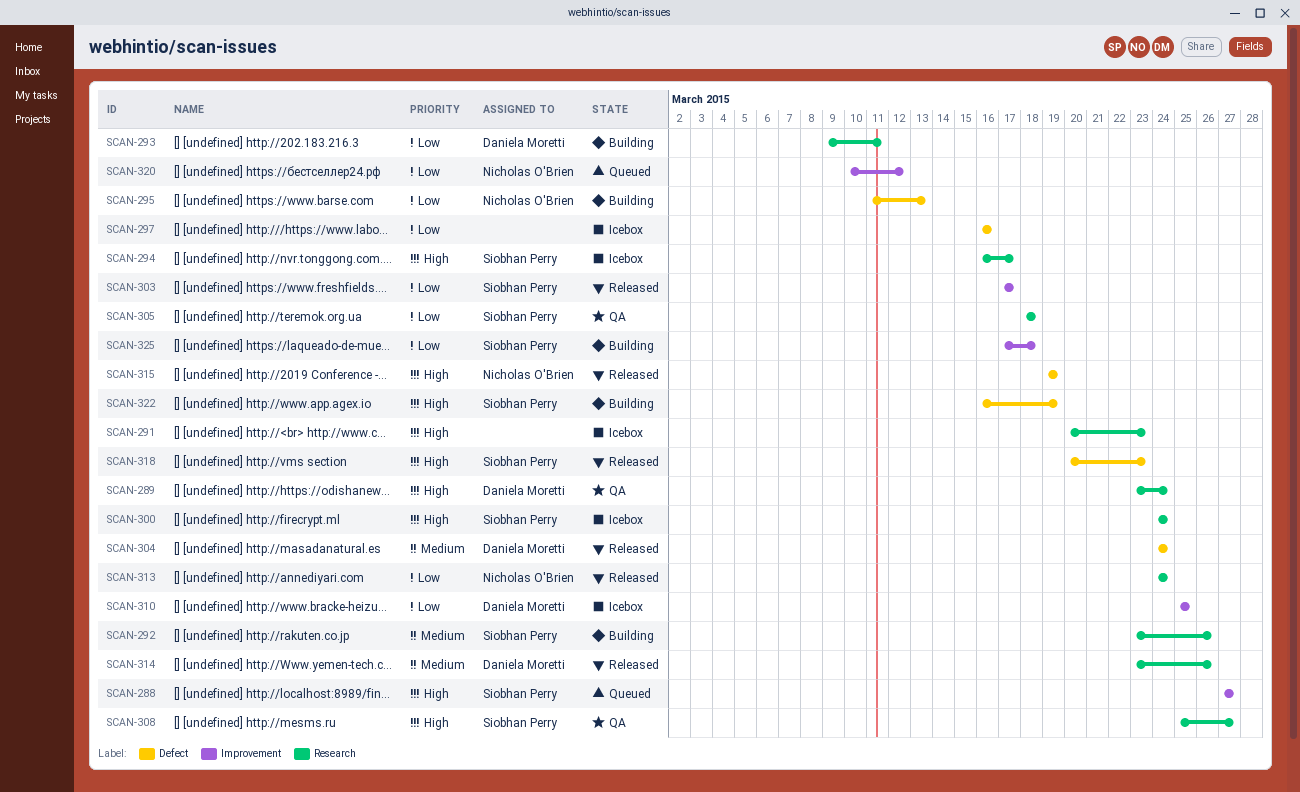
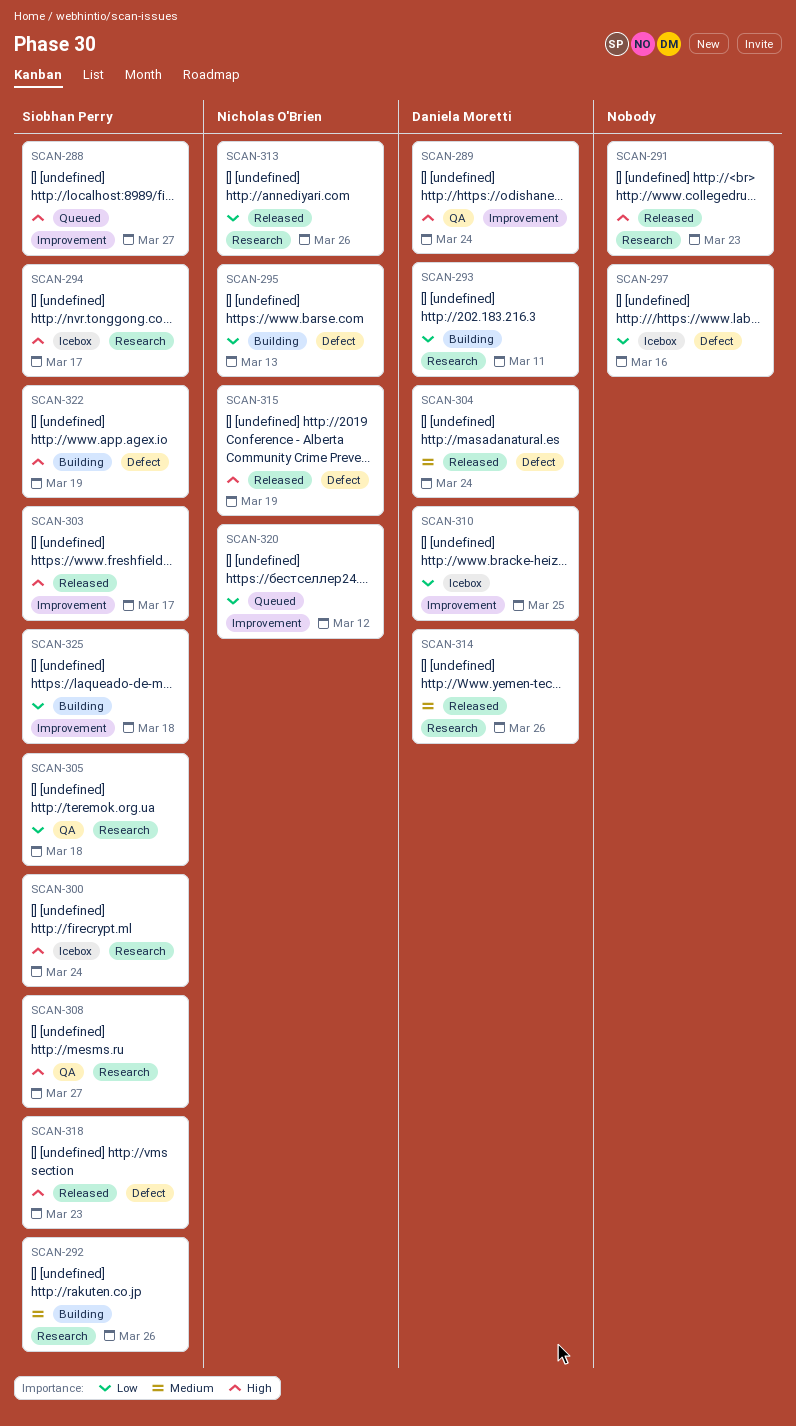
SCAN-289, label: Research -> Improvement
SCAN-291, status: Icebox -> Released
SCAN-303, priority: Low -> High
SCAN-313, due: Mar 24 -> Mar 26

